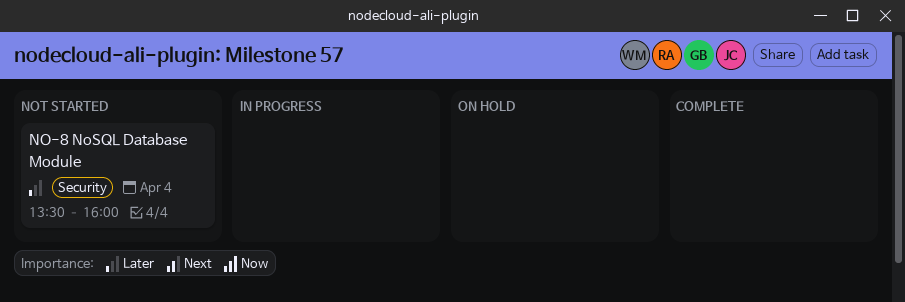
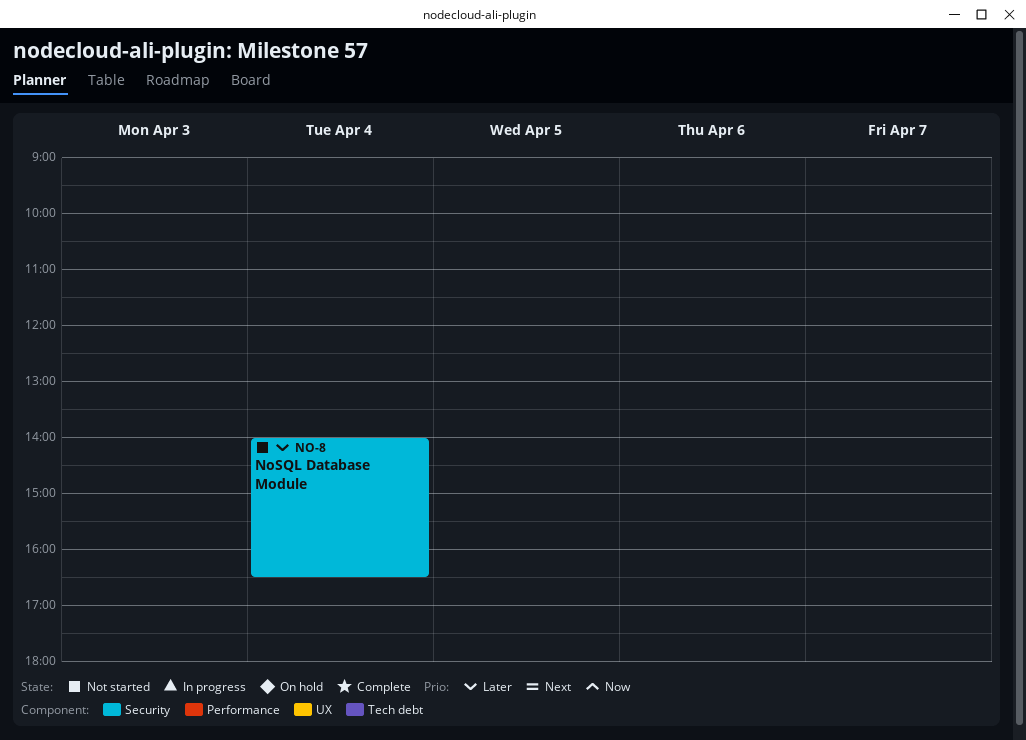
NO-8, begins: 13:30 -> 14:00
NO-8, ends: 16:00 -> 16:30

